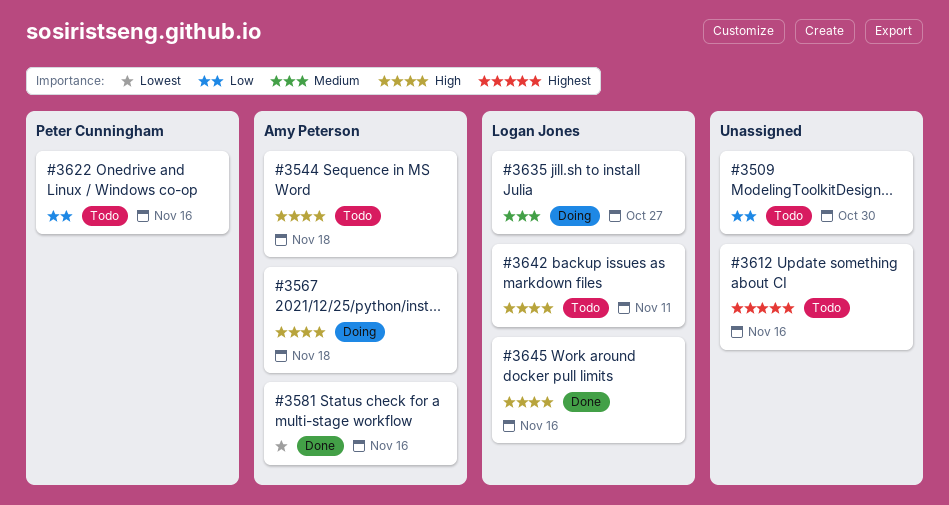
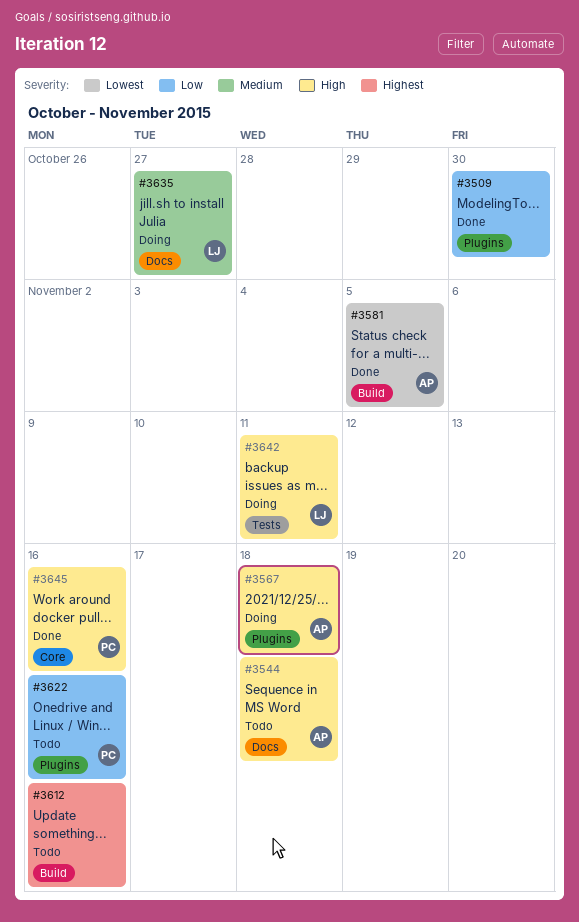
#3509, status: Todo -> Done
#3581, due: Nov 16 -> Nov 5
#3642, status: Todo -> Doing
#3645, owner: Logan Jones -> Peter Cunningham

